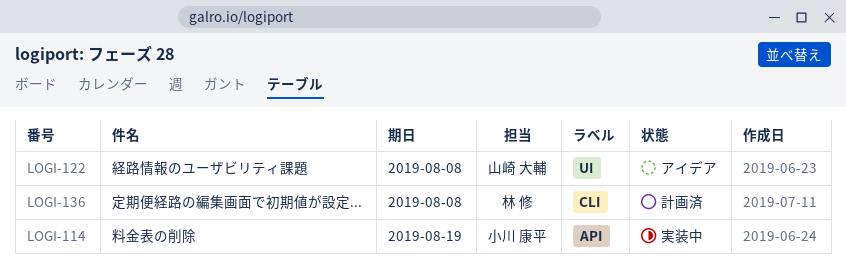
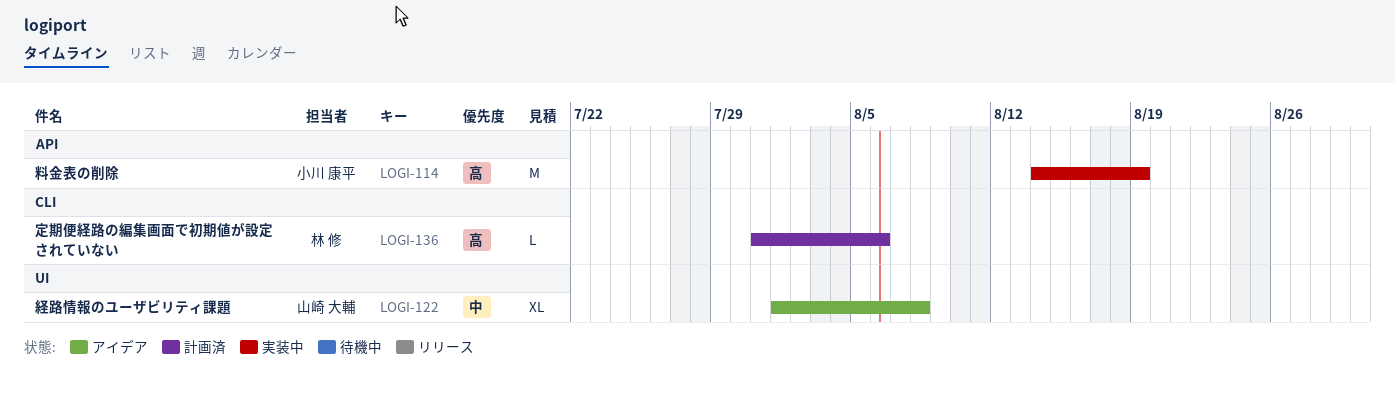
LOGI-136, due: Aug 8 -> Aug 6

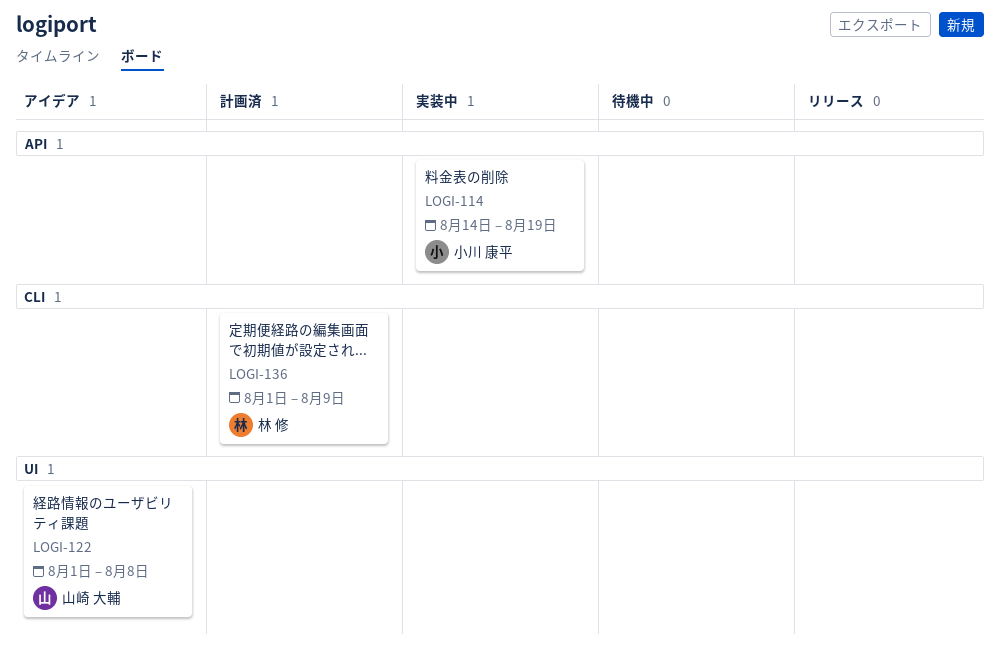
LOGI-136, start: Jul 31 -> Aug 1
LOGI-136, due: Aug 6 -> Aug 9

